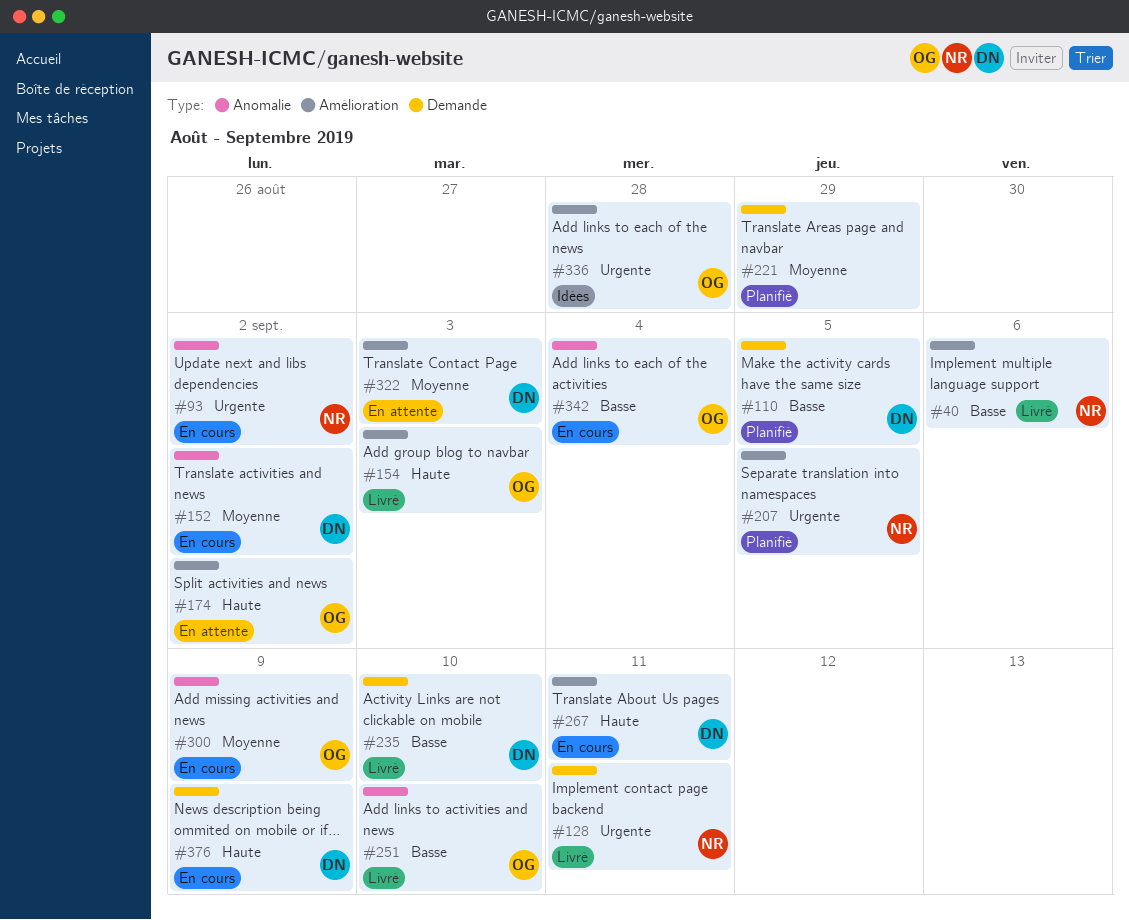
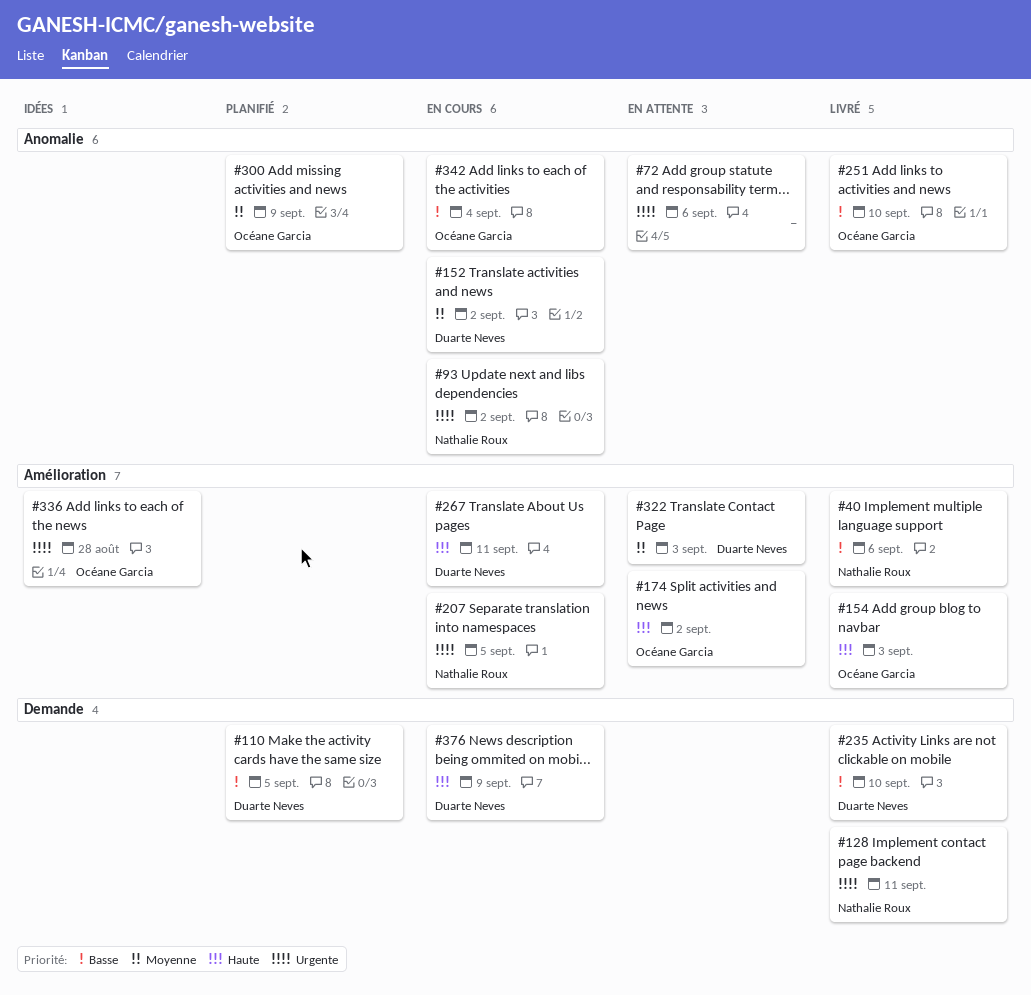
#72: none -> present
#207, status: Planifié -> En cours
#221: present -> none
#300, status: En cours -> Planifié

